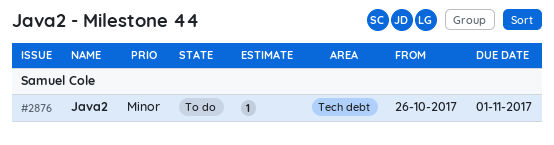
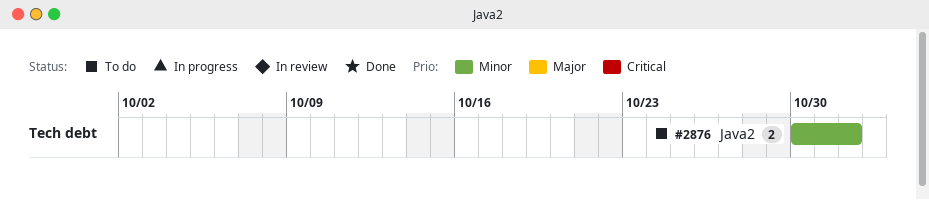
#2876, estimate: 1 -> 2
#2876, start: Oct 26 -> Oct 30

